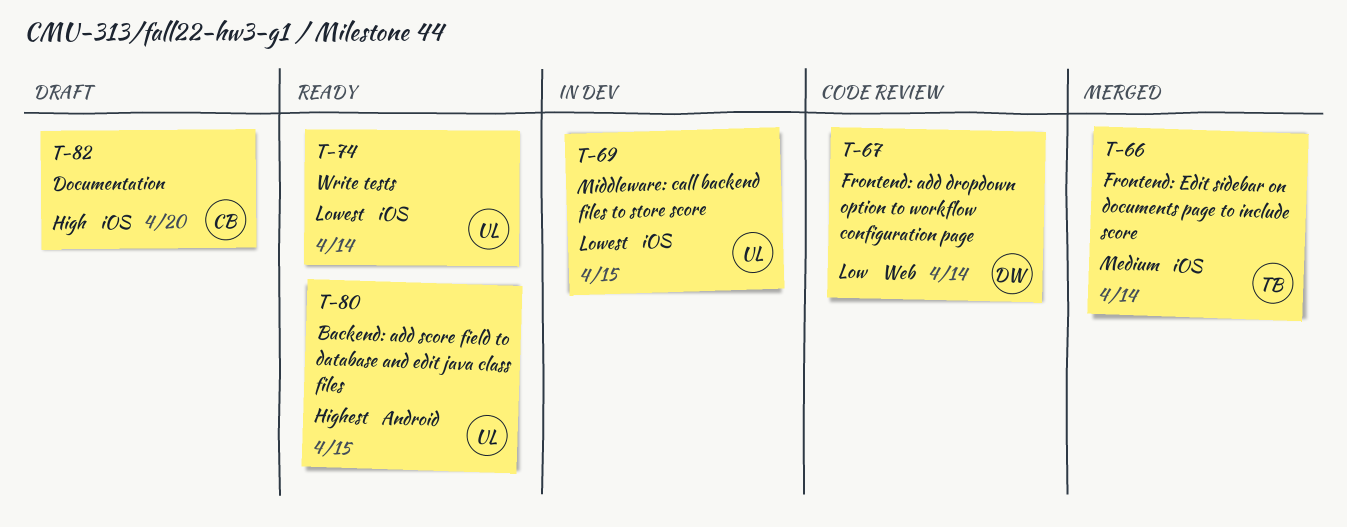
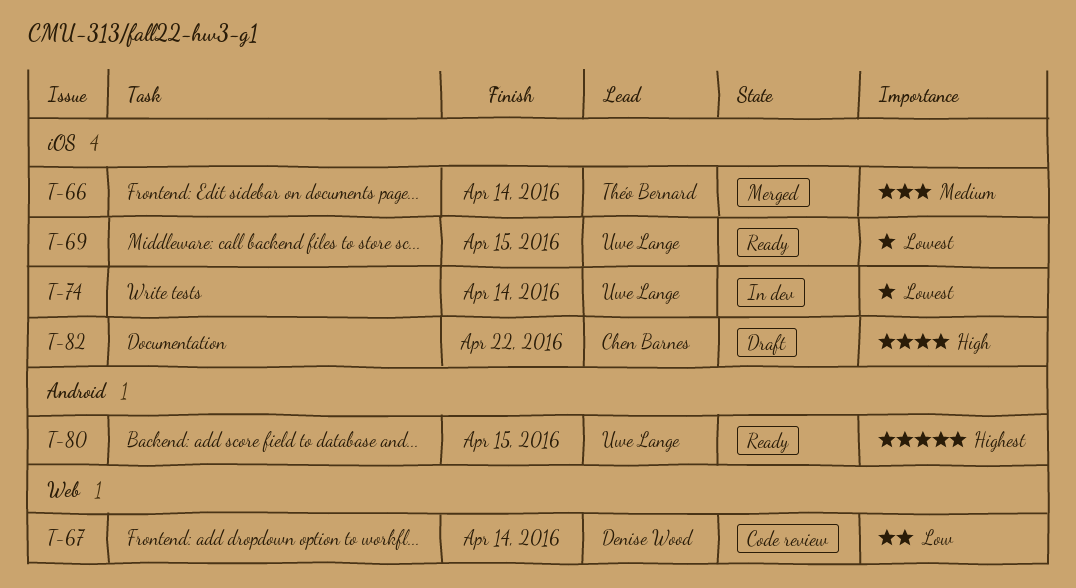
T-69, status: In dev -> Ready
T-74, status: Ready -> In dev
T-82, due: Apr 20 -> Apr 22

